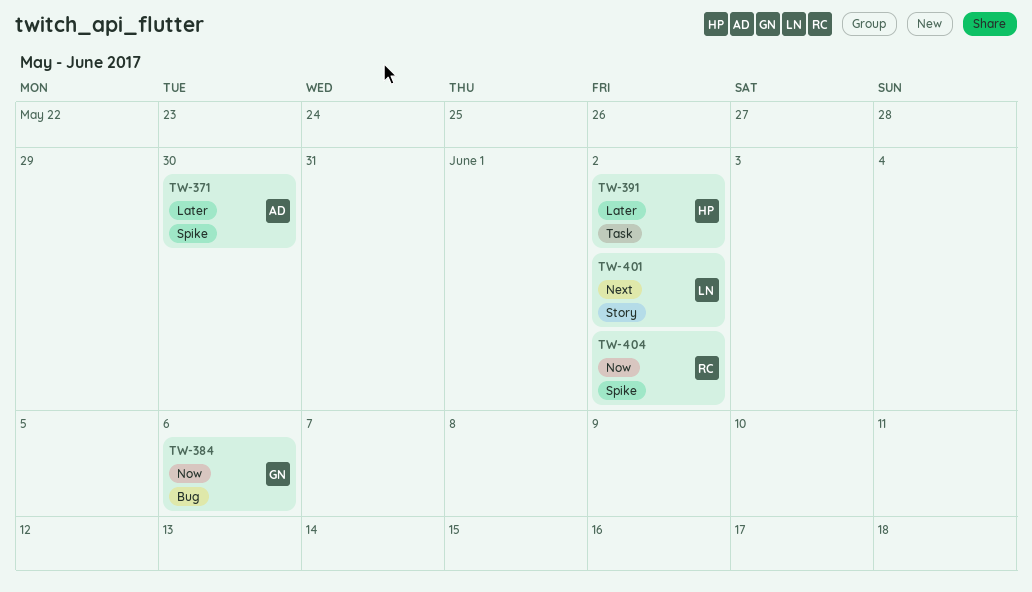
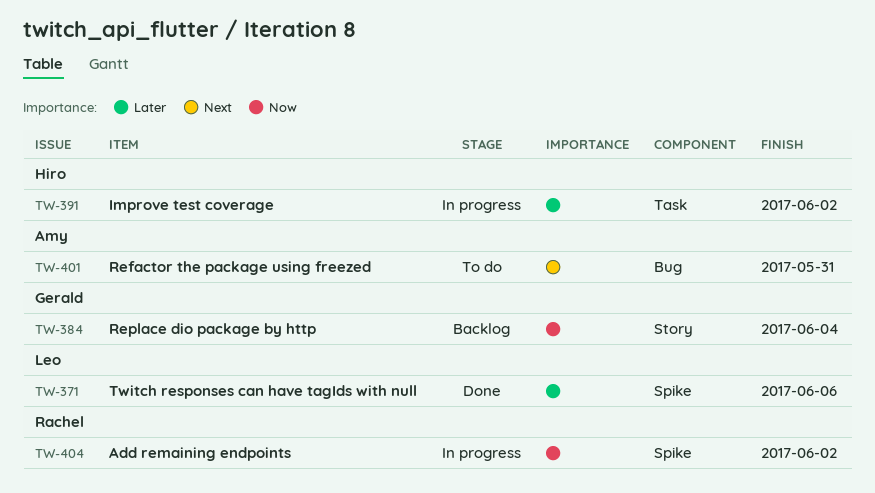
TW-371, owner: Amy -> Leo
TW-371, due: May 30 -> Jun 6
TW-384, label: Bug -> Story
TW-384, due: Jun 6 -> Jun 4
TW-401, owner: Leo -> Amy
TW-401, label: Story -> Bug
TW-401, due: Jun 2 -> May 31

